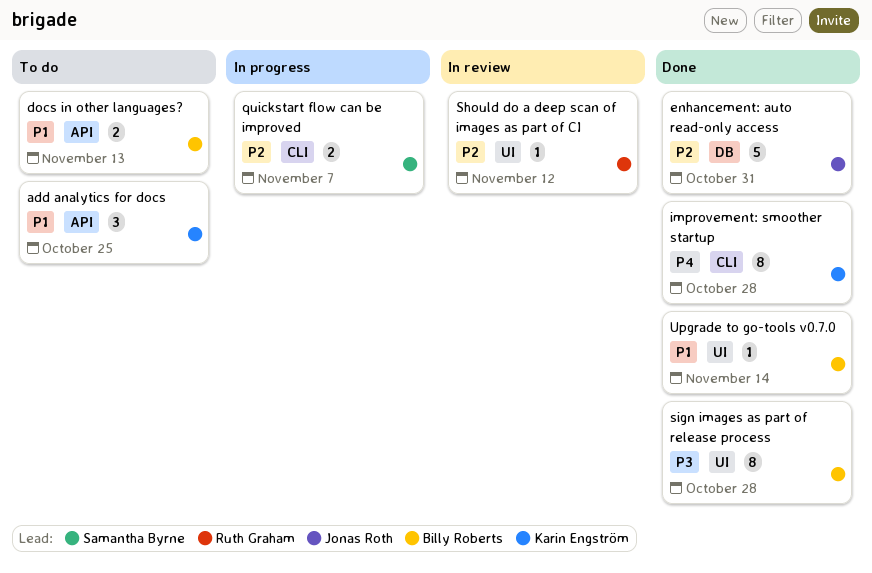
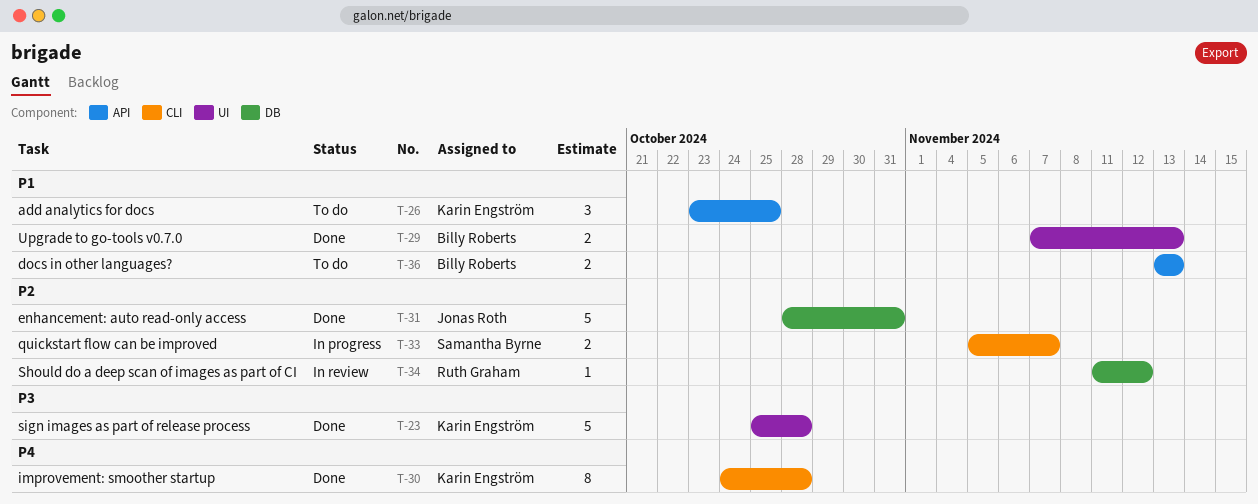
Should do a deep scan of images as part of CI, label: UI -> DB
sign images as part of release process, owner: Billy Roberts -> Karin Engström
sign images as part of release process, estimate: 8 -> 5
Upgrade to go-tools v0.7.0, estimate: 1 -> 2
Upgrade to go-tools v0.7.0, due: Nov 14 -> Nov 13

